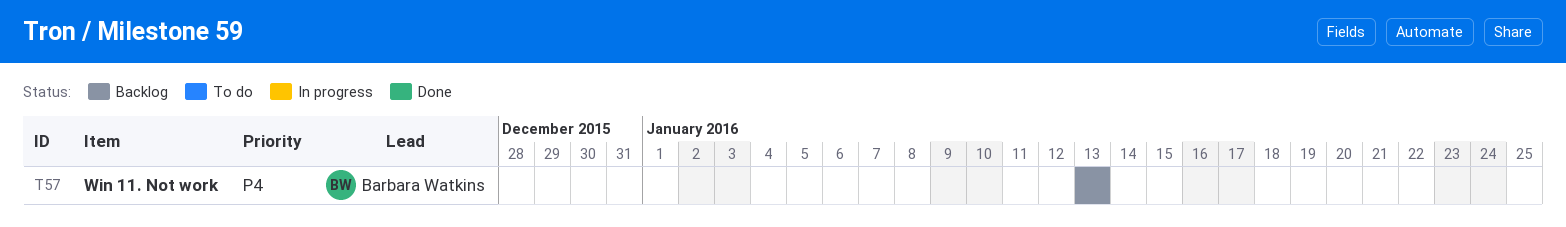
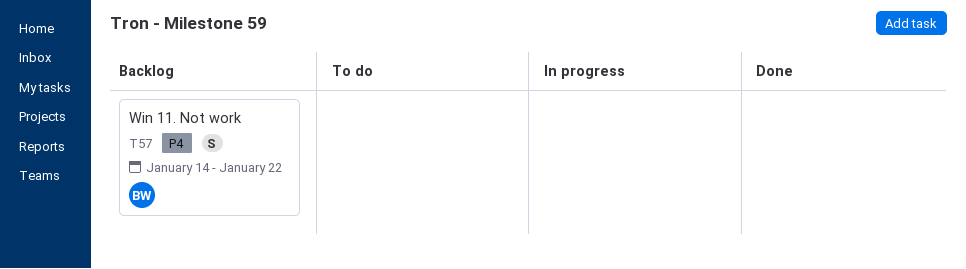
T57, start: Jan 13 -> Jan 14
T57, due: Jan 13 -> Jan 22

